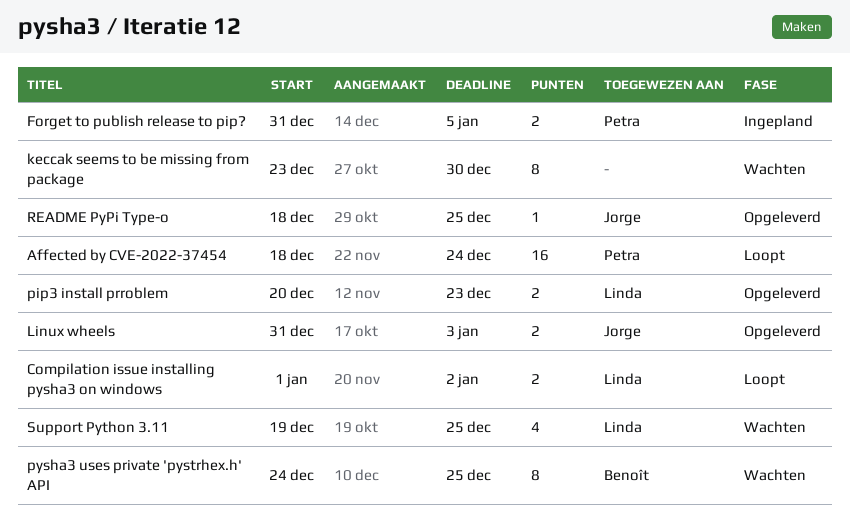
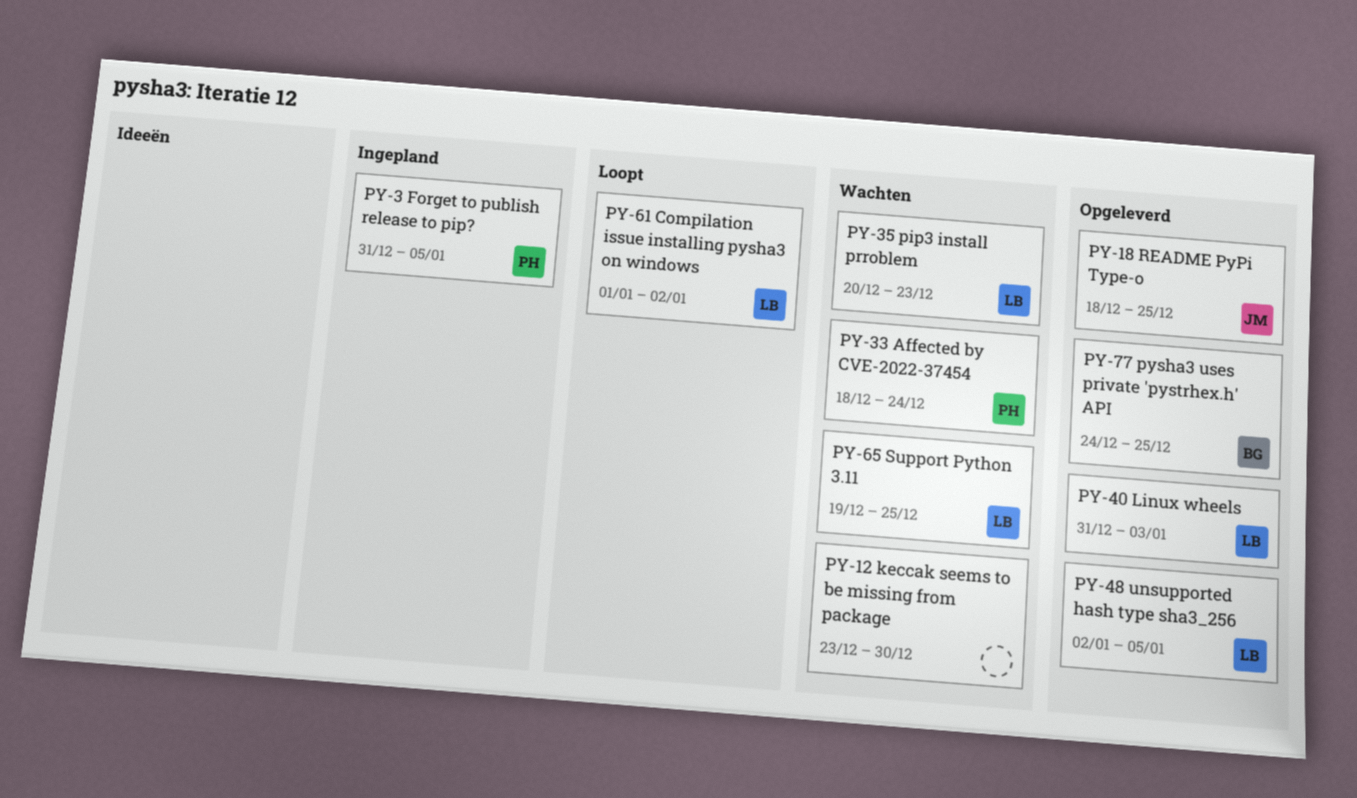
Affected by CVE-2022-37454, status: Loopt -> Wachten
Linux wheels, owner: Jorge -> Linda
pip3 install prroblem, status: Opgeleverd -> Wachten
pysha3 uses private 'pystrhex.h' API, status: Wachten -> Opgeleverd
unsupported hash type sha3_256: none -> present

